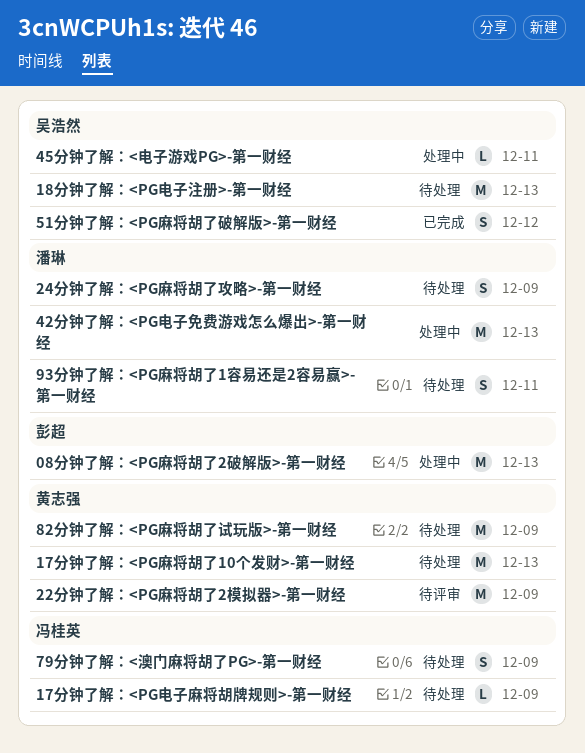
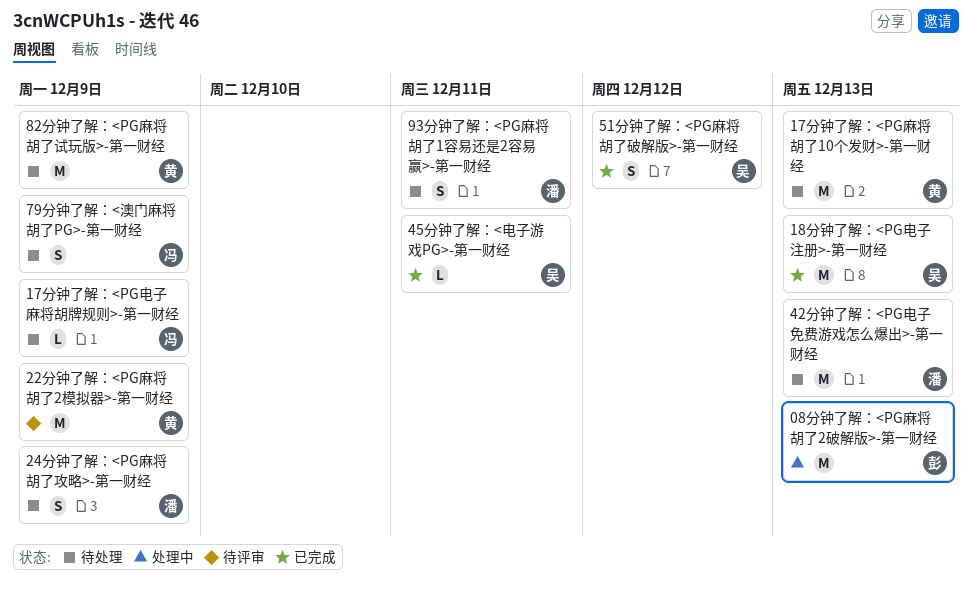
18分钟了解：<PG电子注册>-第一财经, status: 待处理 -> 已完成
42分钟了解：<PG电子免费游戏怎么爆出>-第一财经, status: 处理中 -> 待处理
45分钟了解：<电子游戏PG>-第一财经, status: 处理中 -> 已完成

